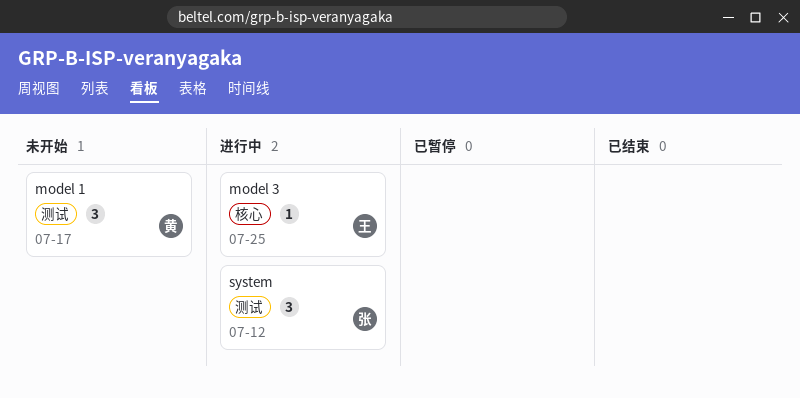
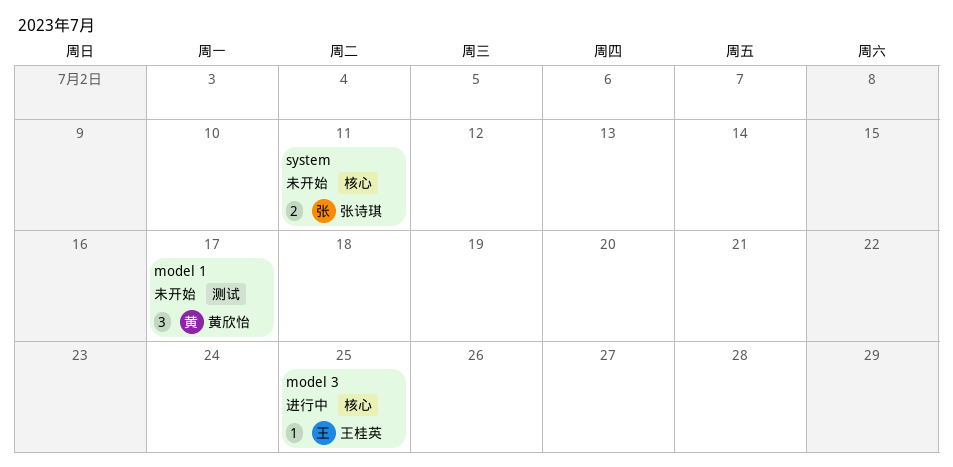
system, status: 进行中 -> 未开始
system, label: 测试 -> 核心
system, estimate: 3 -> 2
system, due: Jul 12 -> Jul 11

